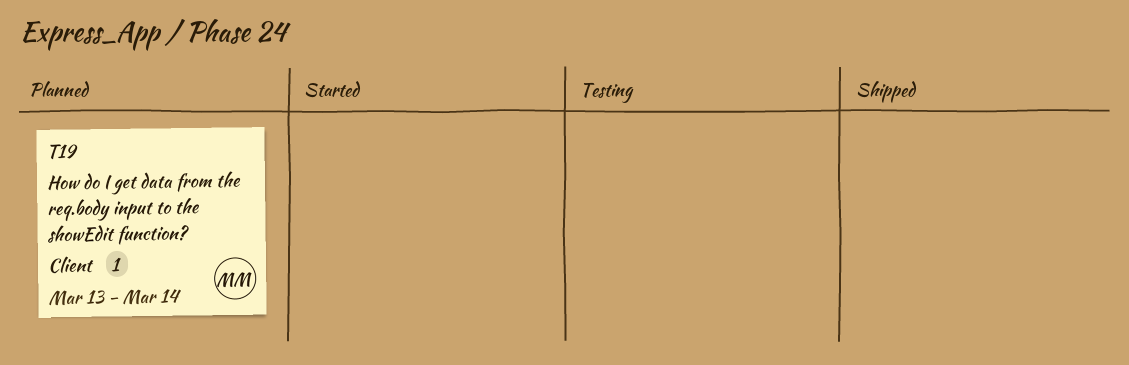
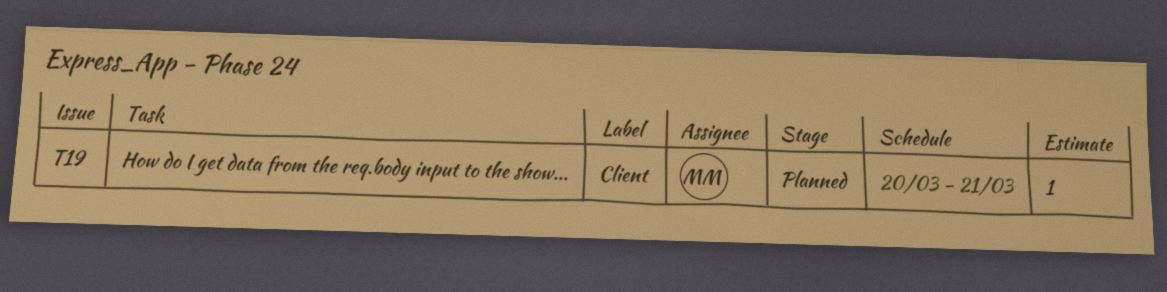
T19, start: Mar 13 -> Mar 20
T19, due: Mar 14 -> Mar 21

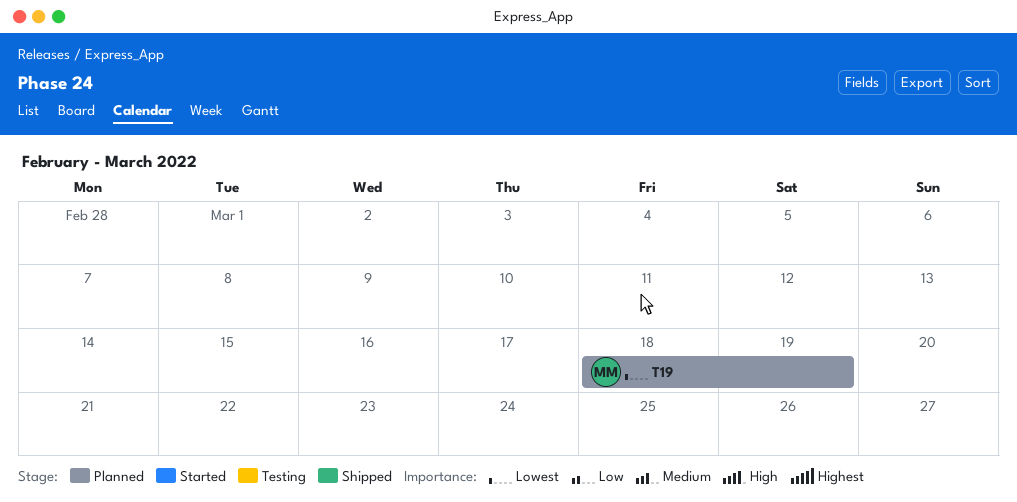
T19, start: Mar 20 -> Mar 18
T19, due: Mar 21 -> Mar 19

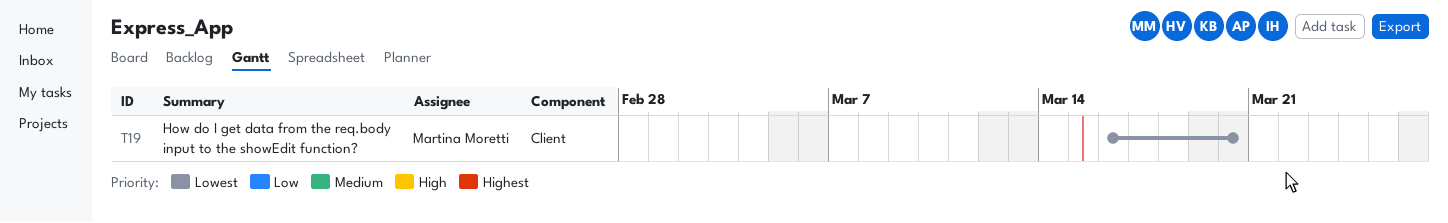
T19, start: Mar 18 -> Mar 16
T19, due: Mar 19 -> Mar 20

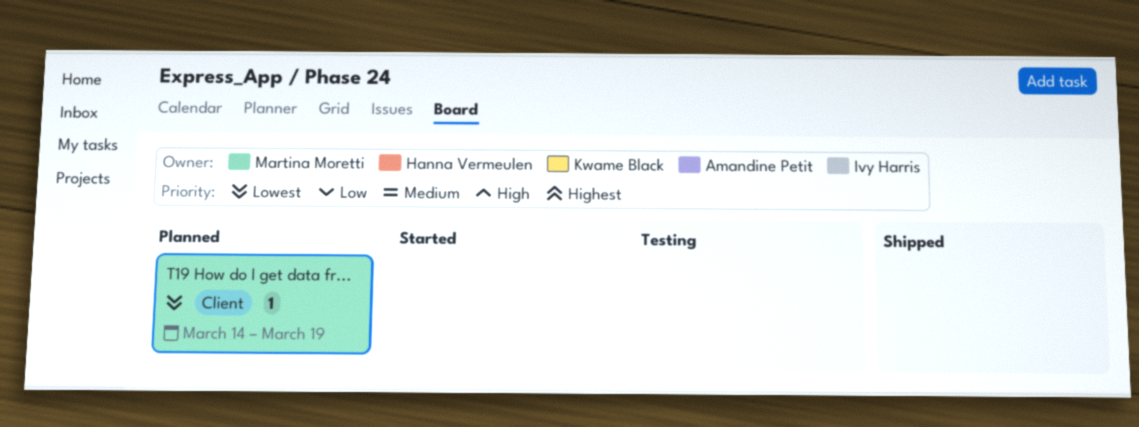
T19, start: Mar 16 -> Mar 14
T19, due: Mar 20 -> Mar 19

